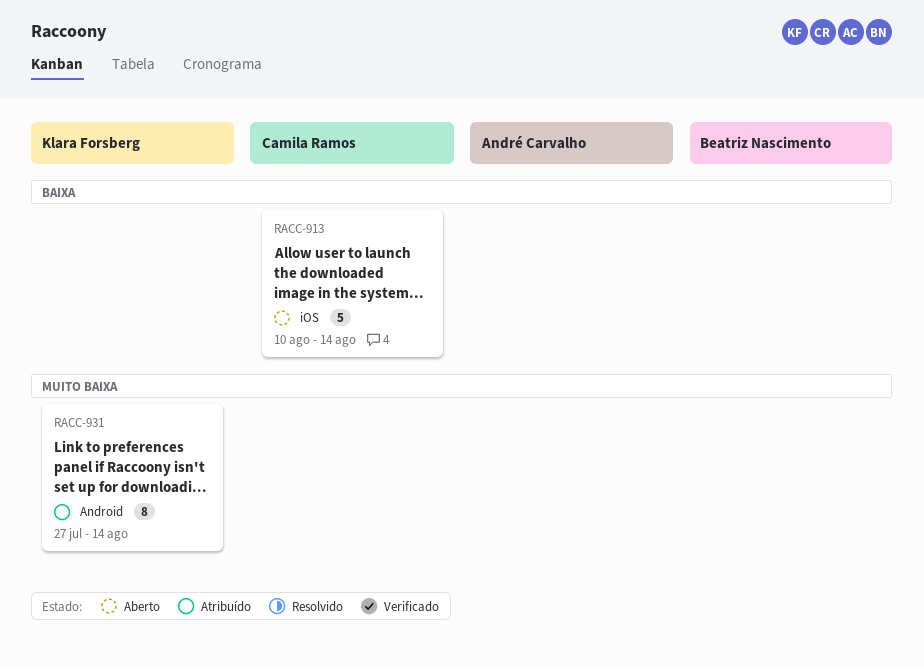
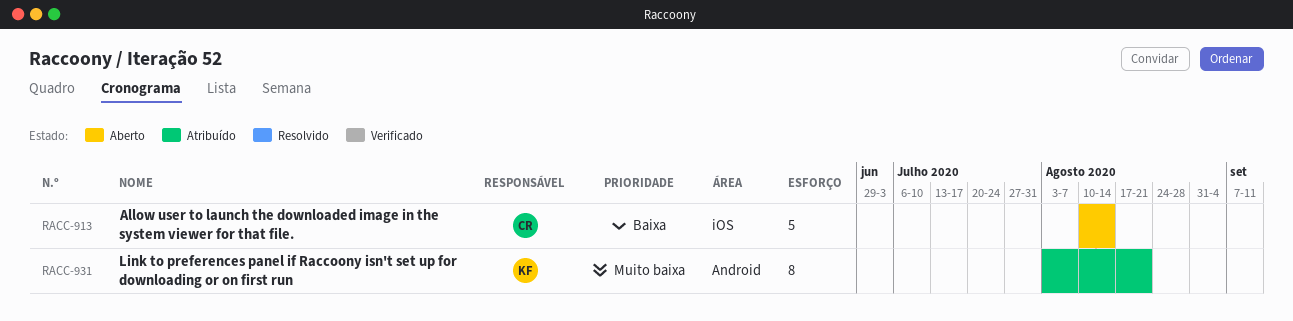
RACC-931, start: Jul 27 -> Aug 3
RACC-931, due: Aug 14 -> Aug 21

